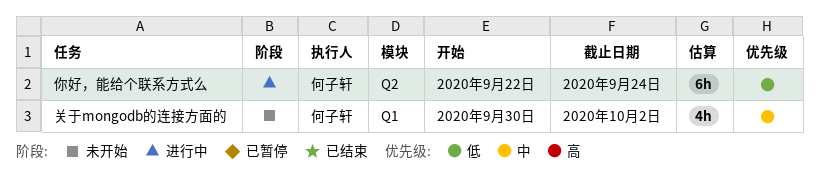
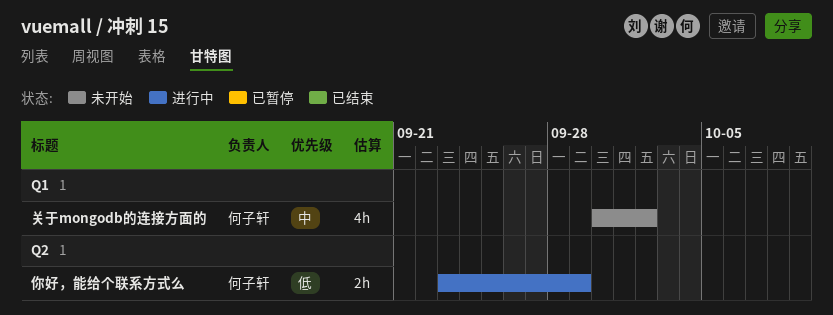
你好，能给个联系方式么, estimate: 6h -> 2h
你好，能给个联系方式么, start: Sep 22 -> Sep 23
你好，能给个联系方式么, due: Sep 24 -> Sep 29

